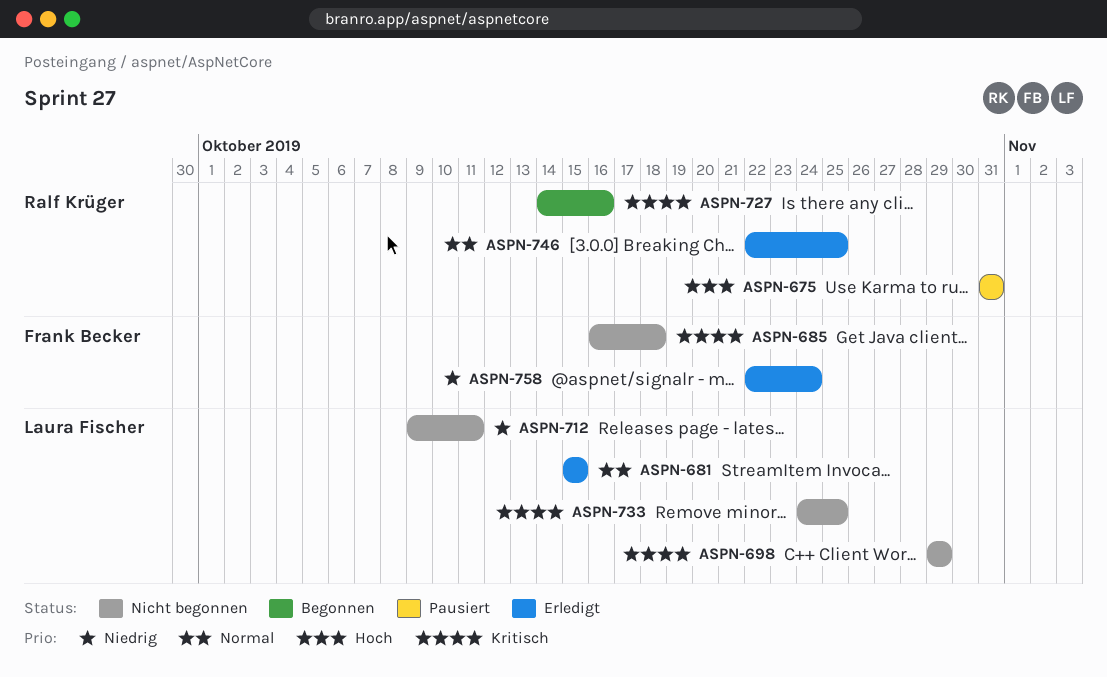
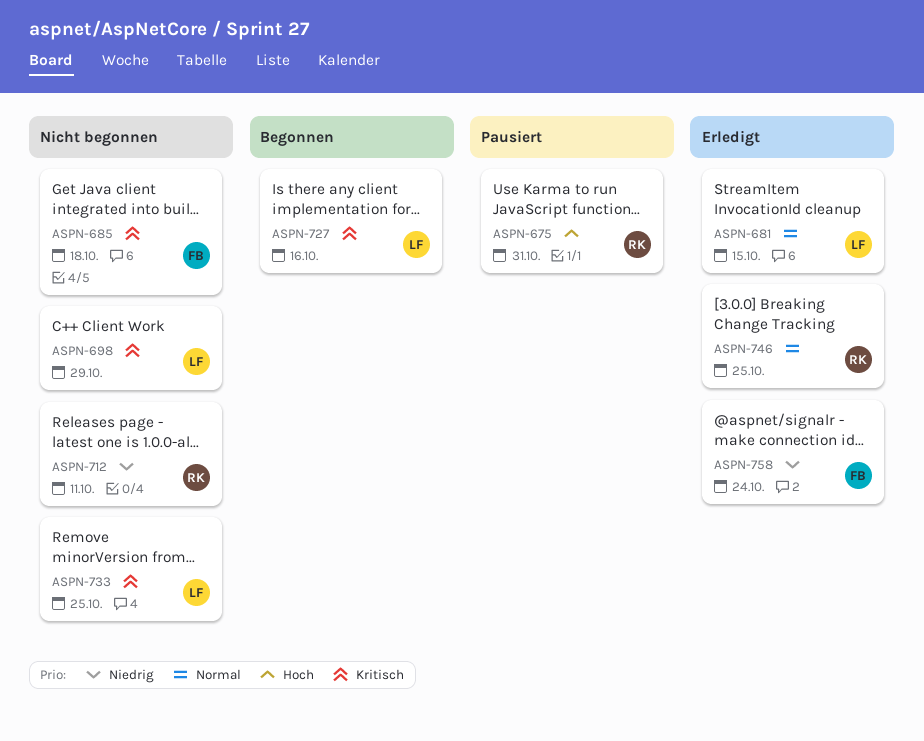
ASPN-712, owner: Laura Fischer -> Ralf Krüger
ASPN-727, owner: Ralf Krüger -> Laura Fischer

